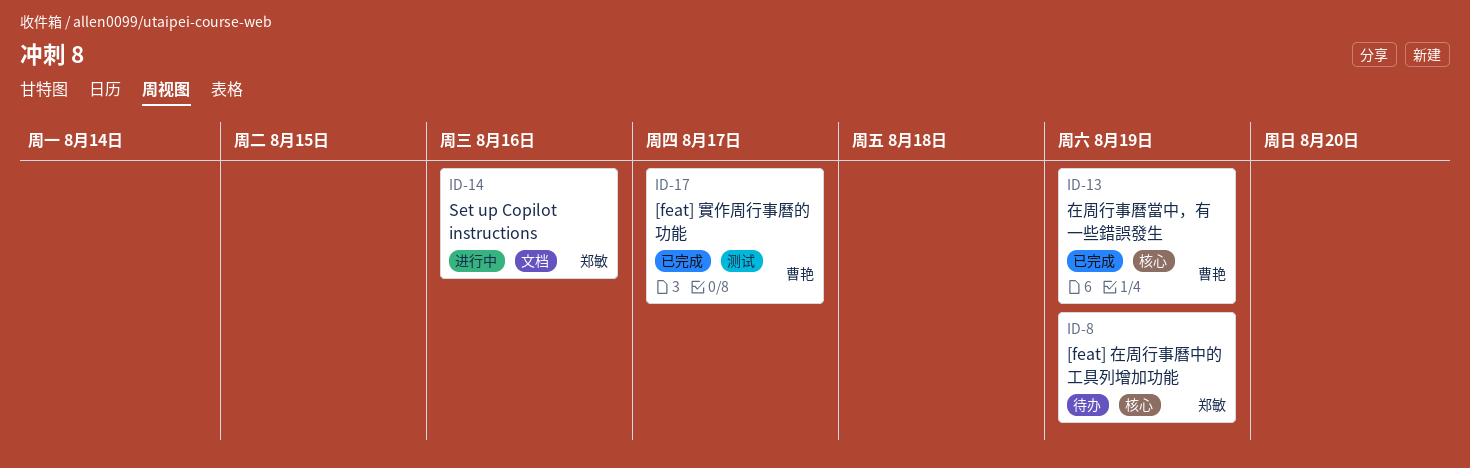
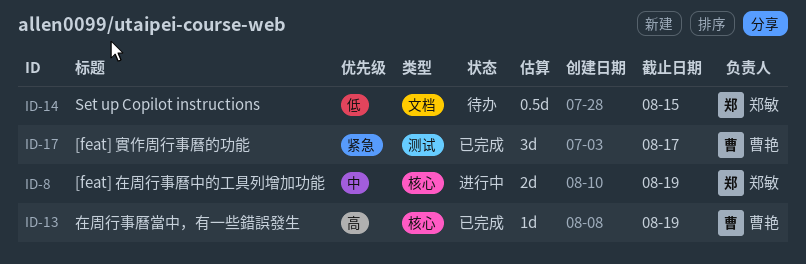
ID-8, status: 待办 -> 进行中
ID-14, status: 进行中 -> 待办
ID-14, due: Aug 16 -> Aug 15

